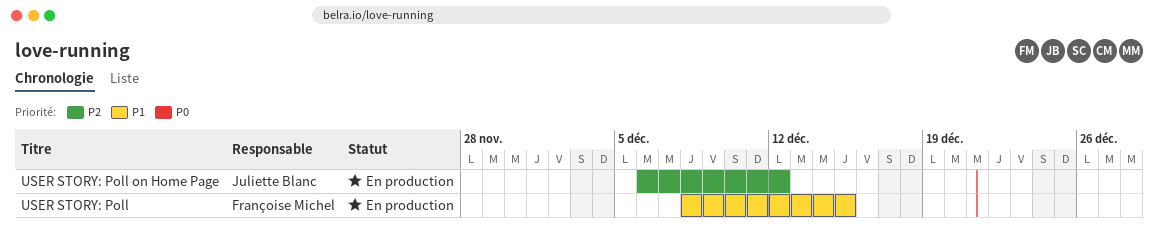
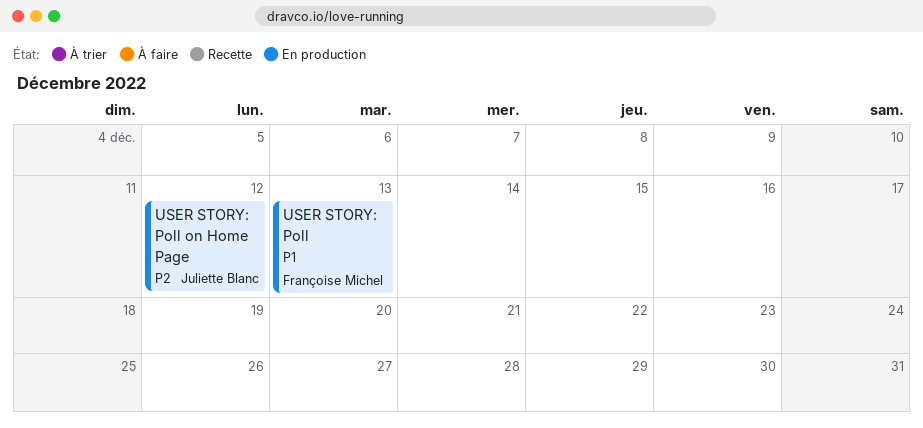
USER STORY: Poll, due: Dec 15 -> Dec 13

